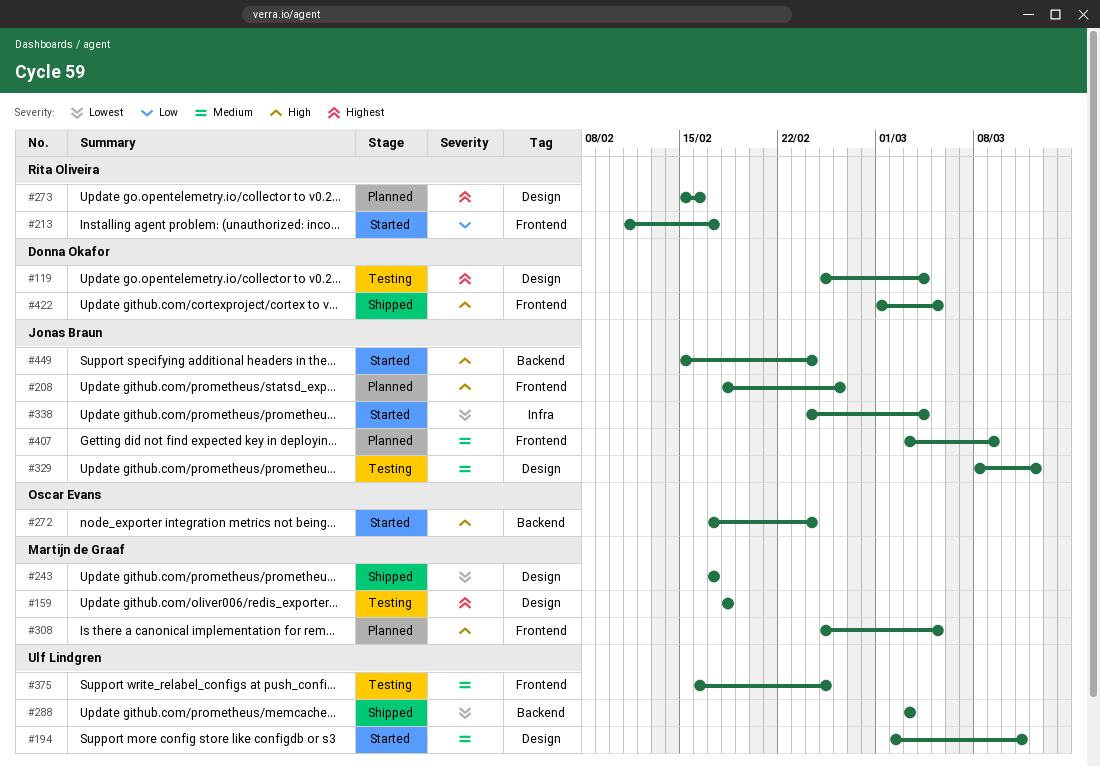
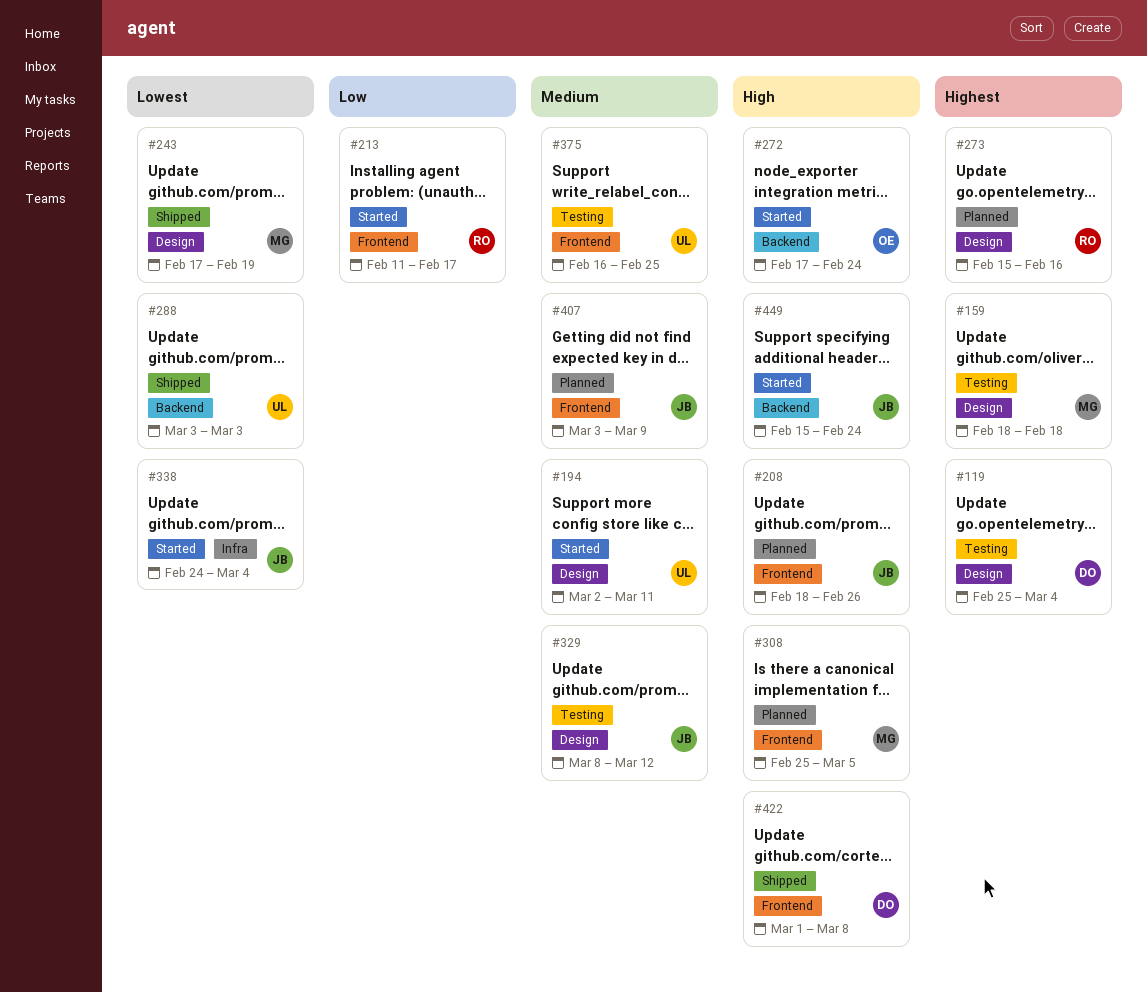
#243, due: Feb 17 -> Feb 19
#422, due: Mar 5 -> Mar 8

